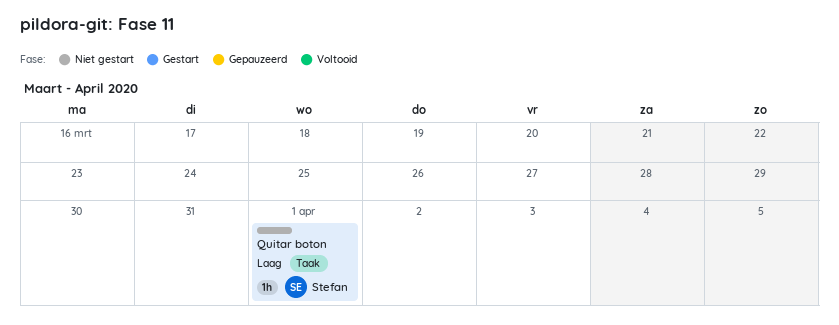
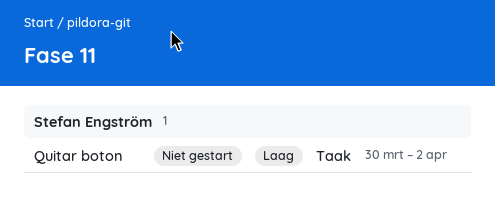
Quitar boton, due: Apr 1 -> Apr 2

